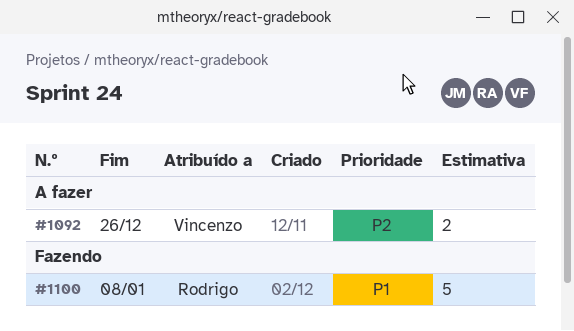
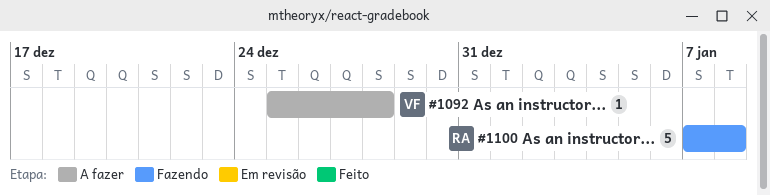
#1092, estimate: 2 -> 1
#1092, due: Dec 26 -> Dec 28

